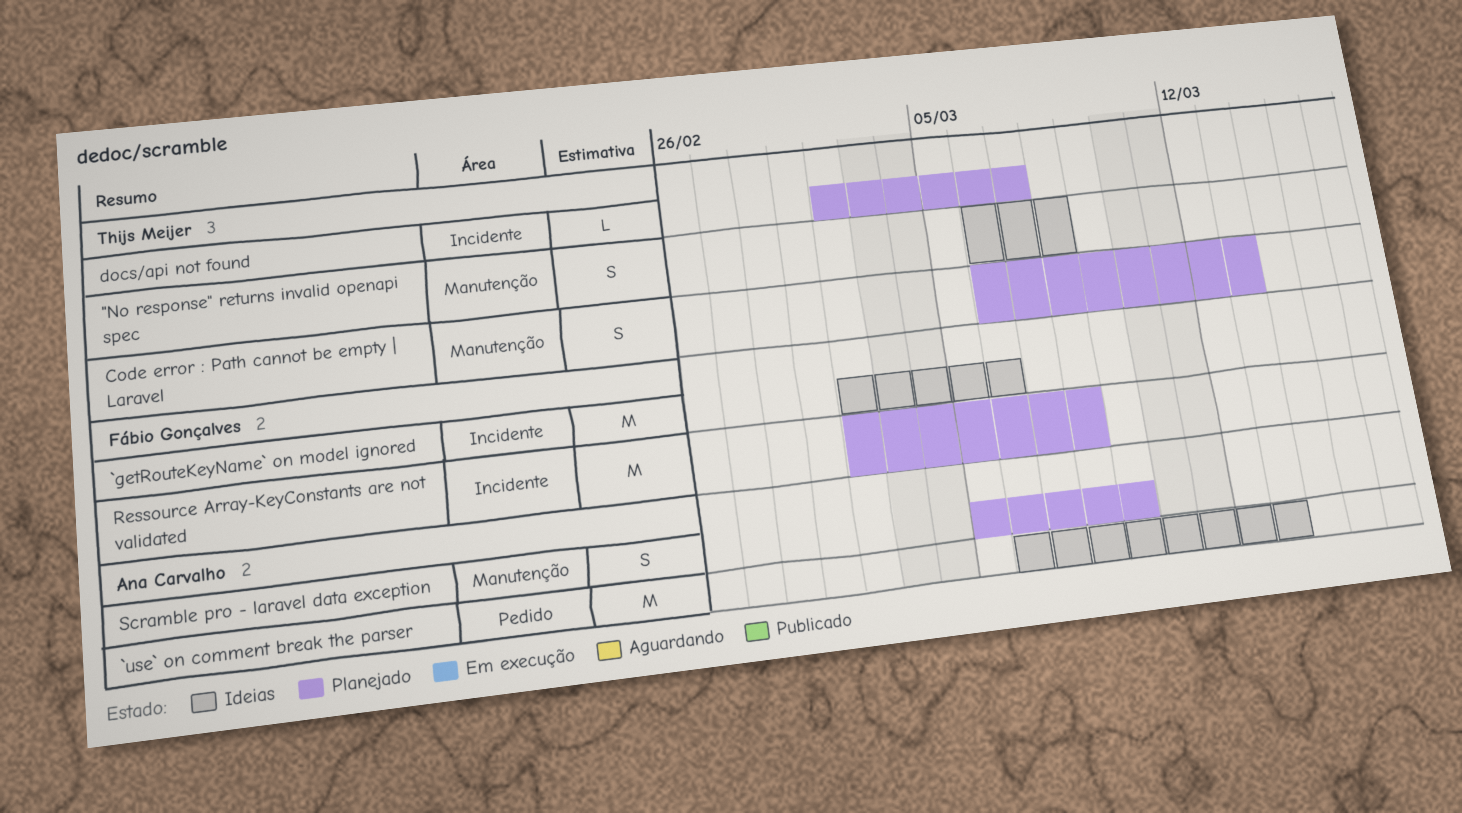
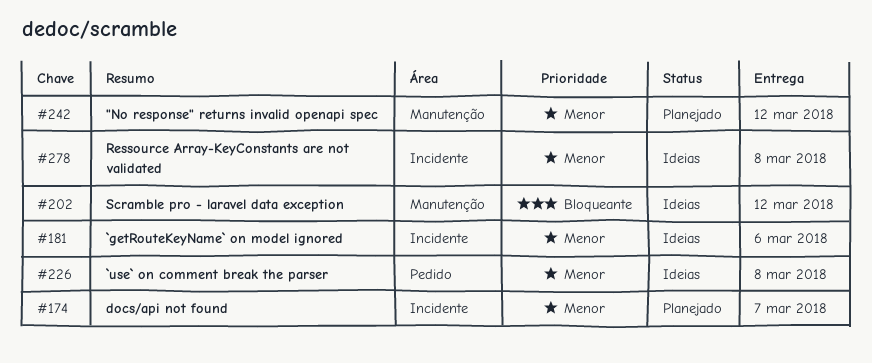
"No response" returns invalid openapi spec, status: Ideias -> Planejado
"No response" returns invalid openapi spec, due: Mar 8 -> Mar 12
`use` on comment break the parser, due: Mar 13 -> Mar 8
Code error : Path cannot be empty | Laravel: present -> none
Ressource Array-KeyConstants are not validated, status: Planejado -> Ideias
Scramble pro - laravel data exception, status: Planejado -> Ideias
Scramble pro - laravel data exception, due: Mar 9 -> Mar 12

